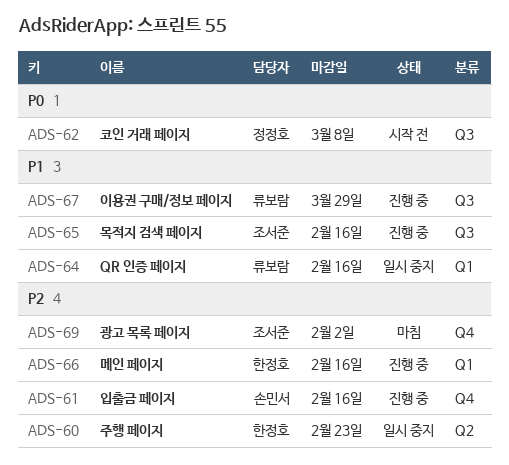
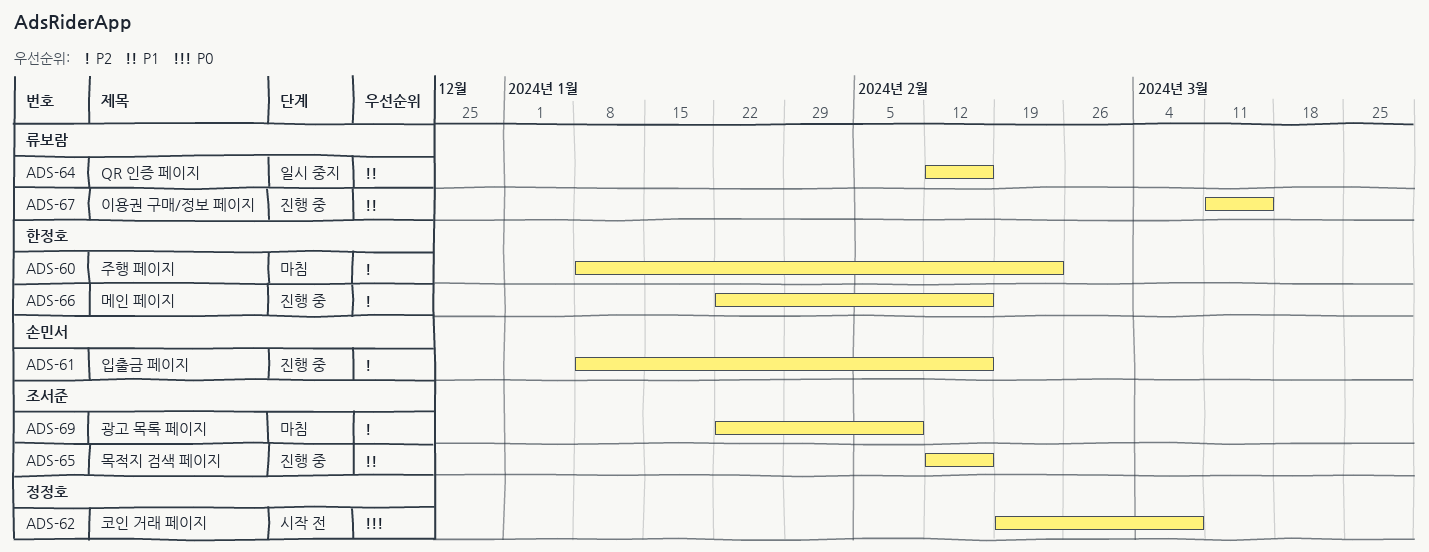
ADS-60, status: 일시 중지 -> 마침
ADS-67, due: Mar 29 -> Mar 15
ADS-69, due: Feb 2 -> Feb 9

